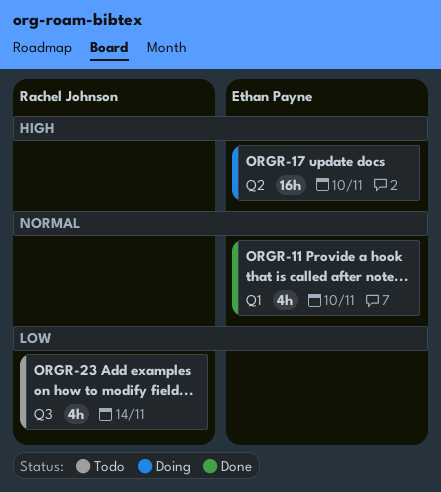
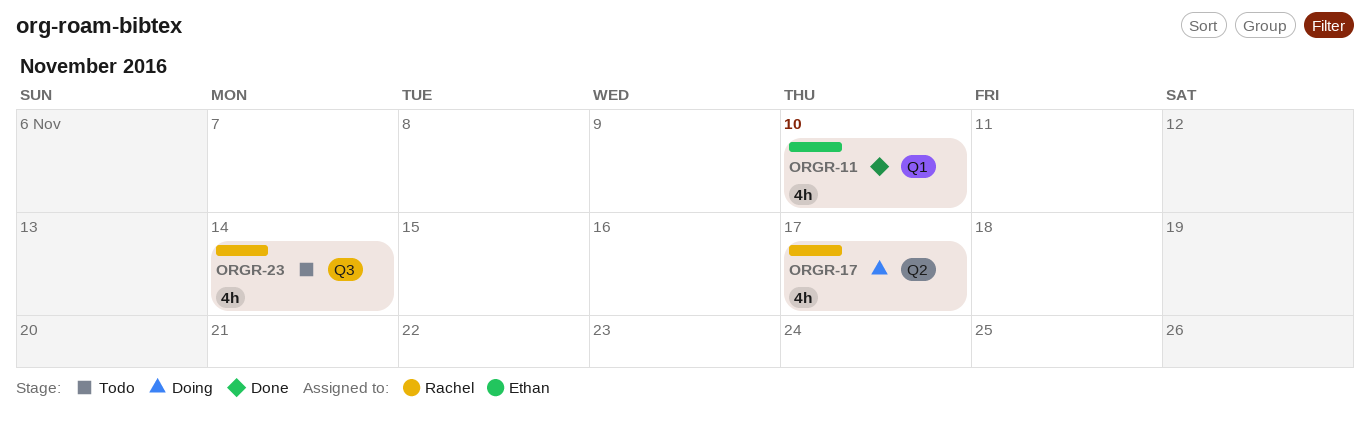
ORGR-17, owner: Ethan Payne -> Rachel Johnson
ORGR-17, estimate: 16h -> 4h
ORGR-17, due: Nov 10 -> Nov 17

